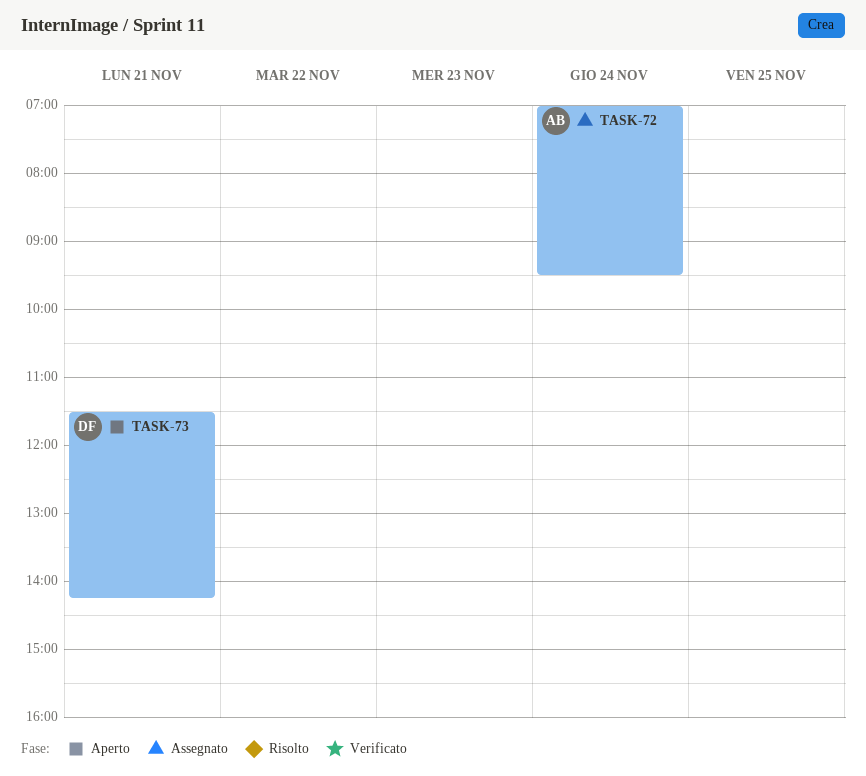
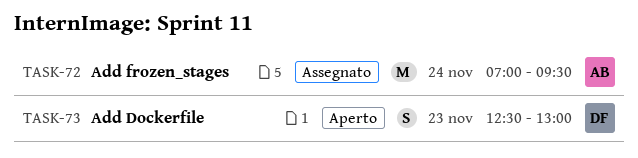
TASK-73, day: Nov 21 -> Nov 23
TASK-73, begins: 11:30 -> 12:30
TASK-73, ends: 14:15 -> 13:00

